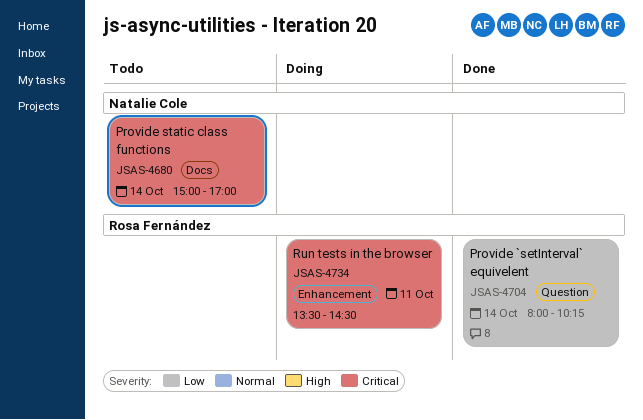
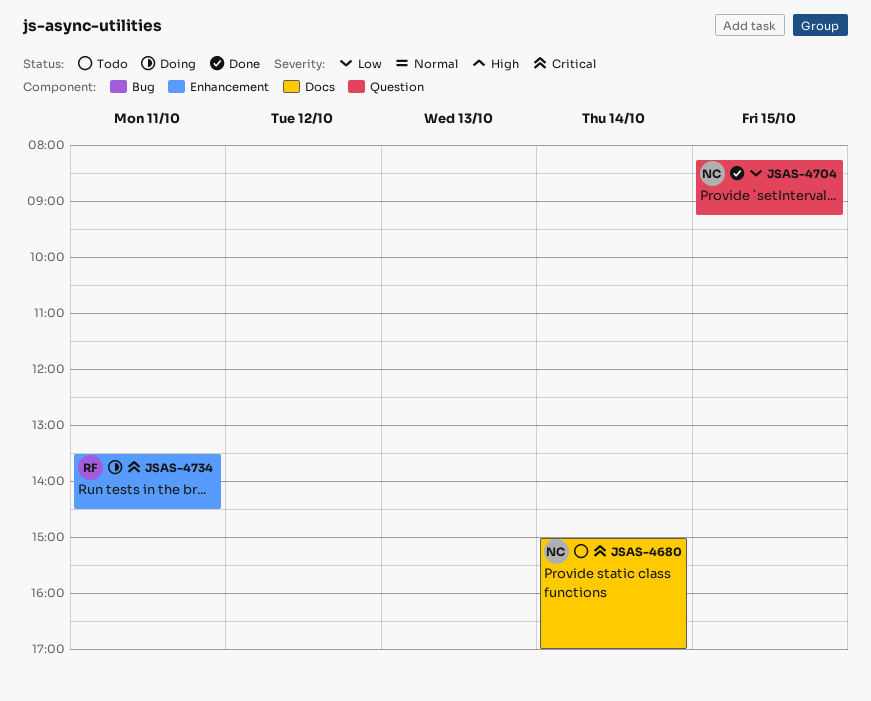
JSAS-4704, owner: Rosa Fernández -> Natalie Cole
JSAS-4704, day: Oct 14 -> Oct 15
JSAS-4704, begins: 08:00 -> 08:15
JSAS-4704, ends: 10:15 -> 09:15

